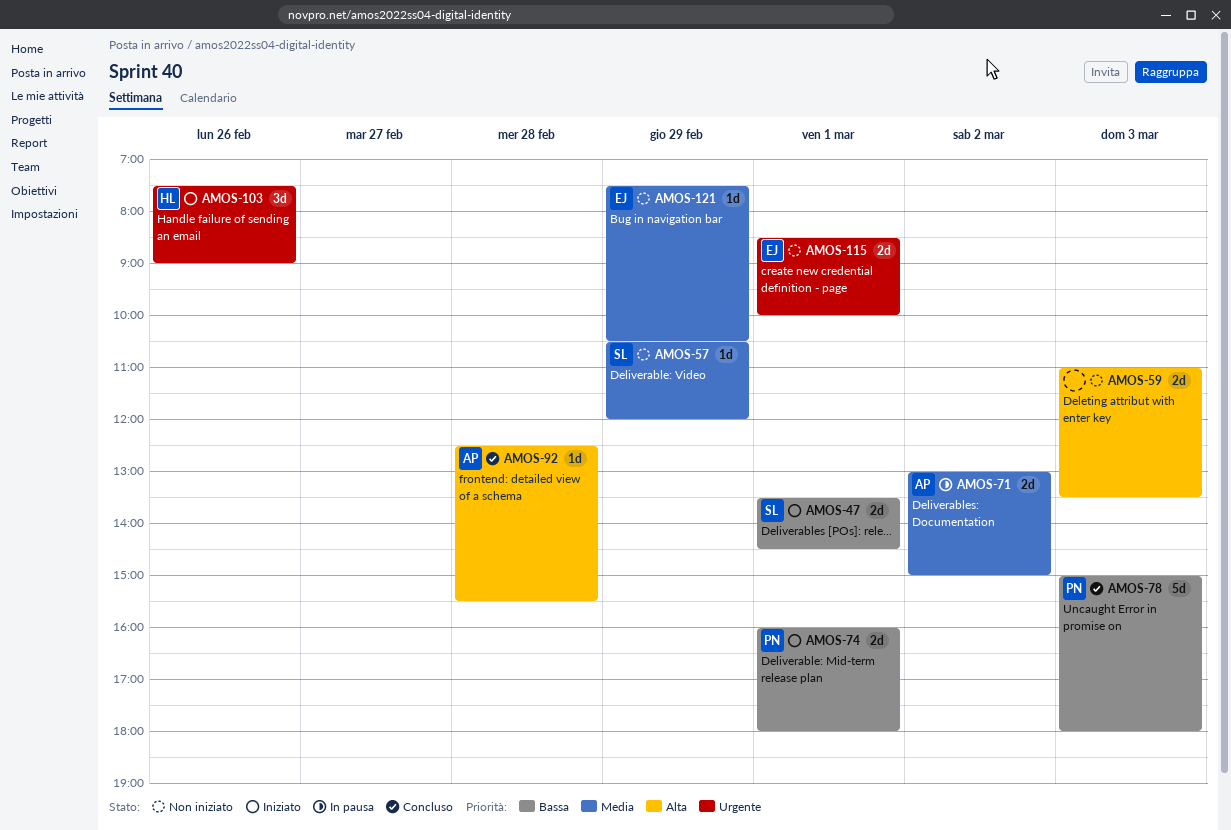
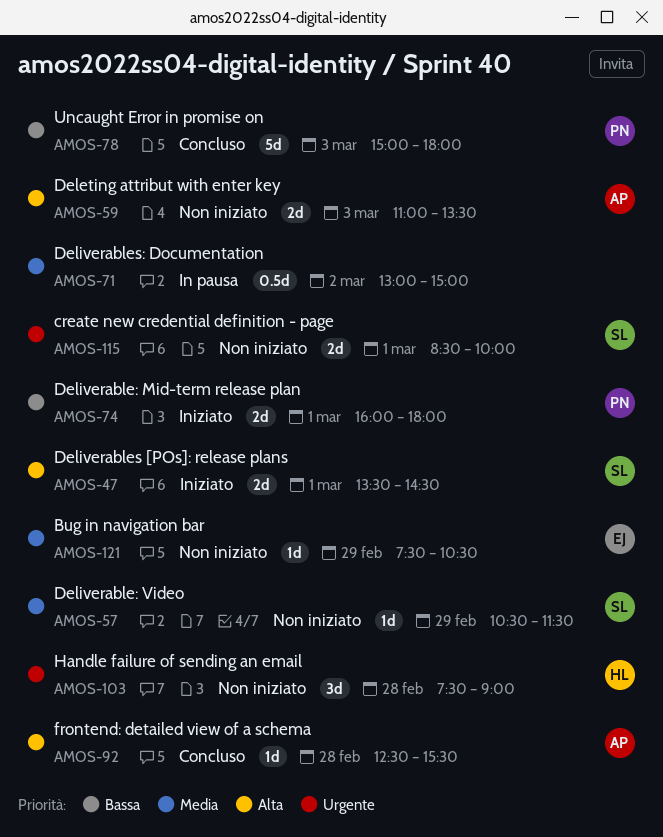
AMOS-47, priority: Bassa -> Alta
AMOS-57, ends: 12:00 -> 11:30
AMOS-59, owner: none -> AP
AMOS-71, owner: AP -> none
AMOS-71, estimate: 2d -> 0.5d
AMOS-103, status: Iniziato -> Non iniziato
AMOS-103, day: Feb 26 -> Feb 28
AMOS-115, owner: EJ -> SL

